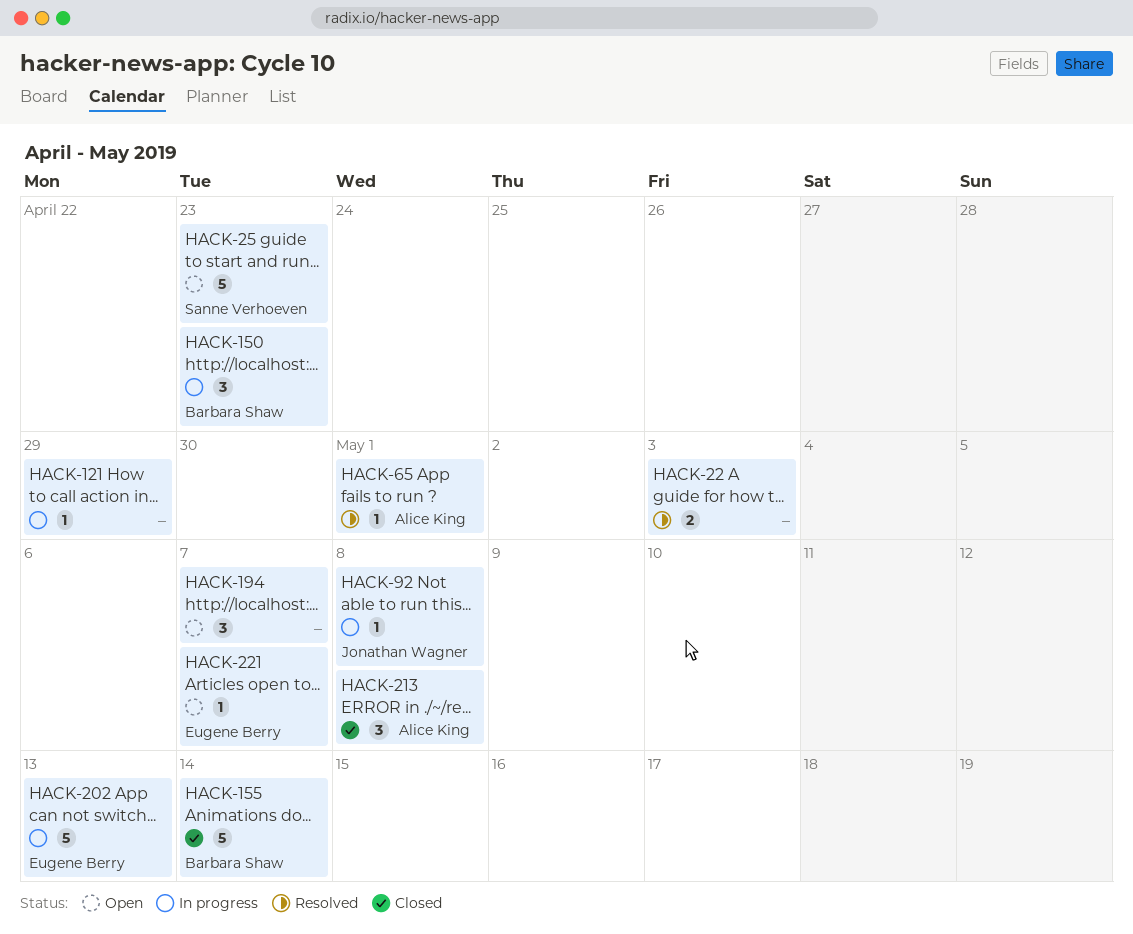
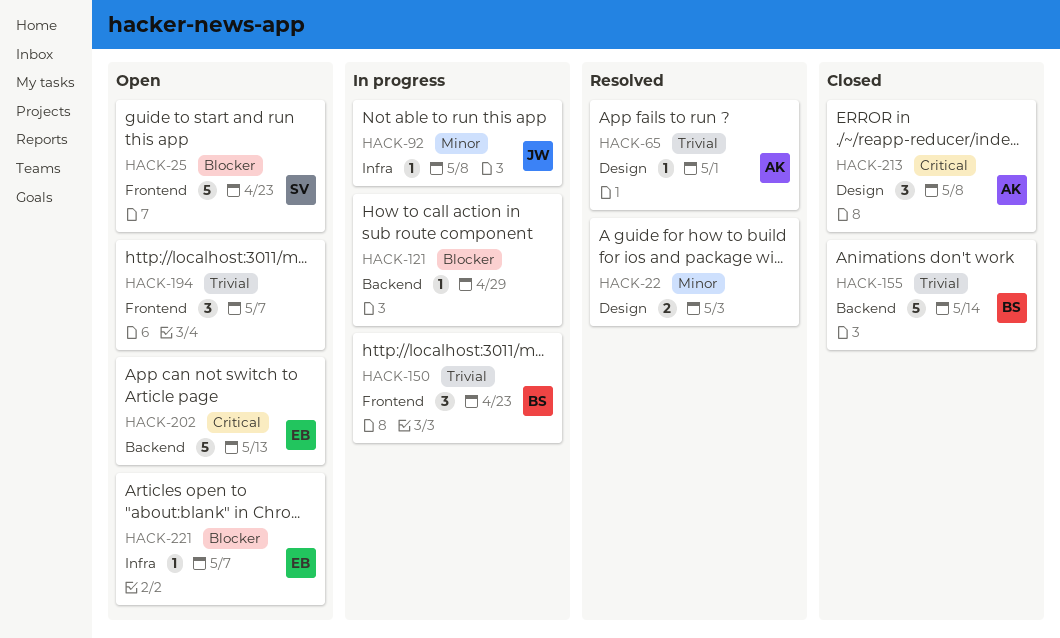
HACK-202, status: In progress -> Open

